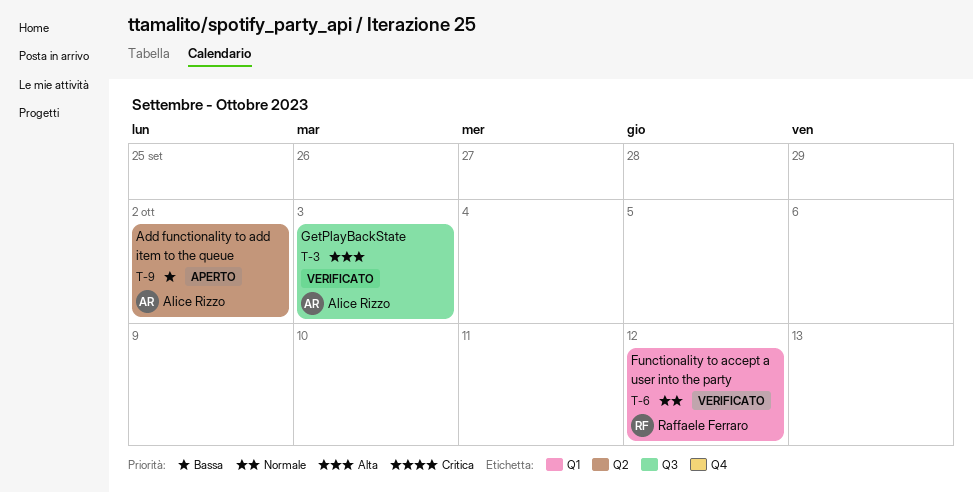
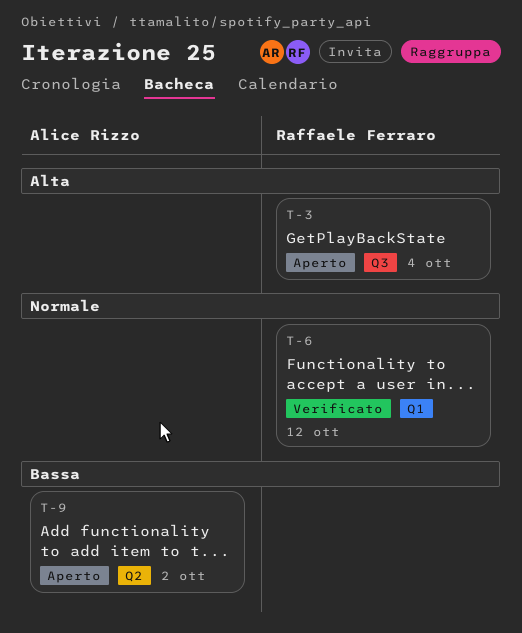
T-3, status: Verificato -> Aperto
T-3, owner: Alice Rizzo -> Raffaele Ferraro
T-3, due: Oct 3 -> Oct 4

